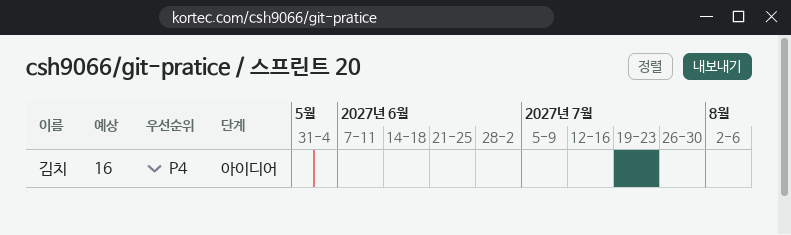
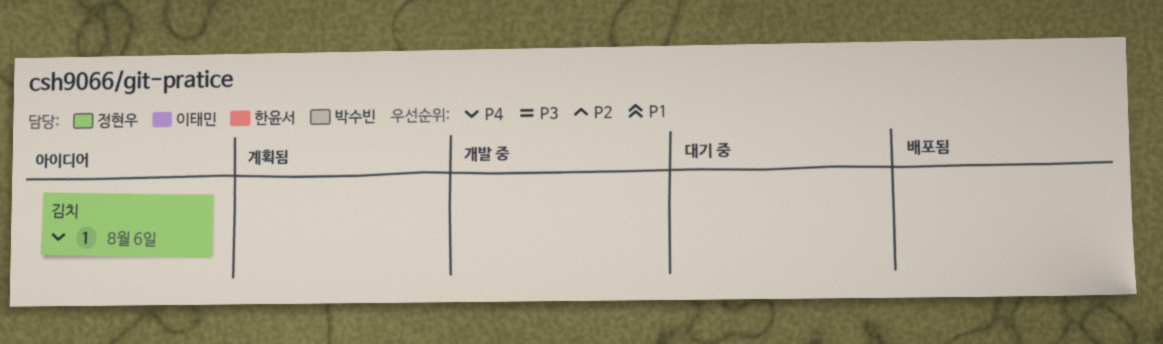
김치, estimate: 16 -> 1
김치, due: Jul 23 -> Aug 6

